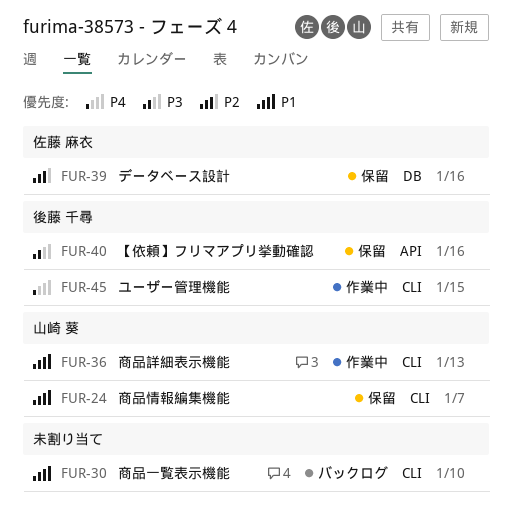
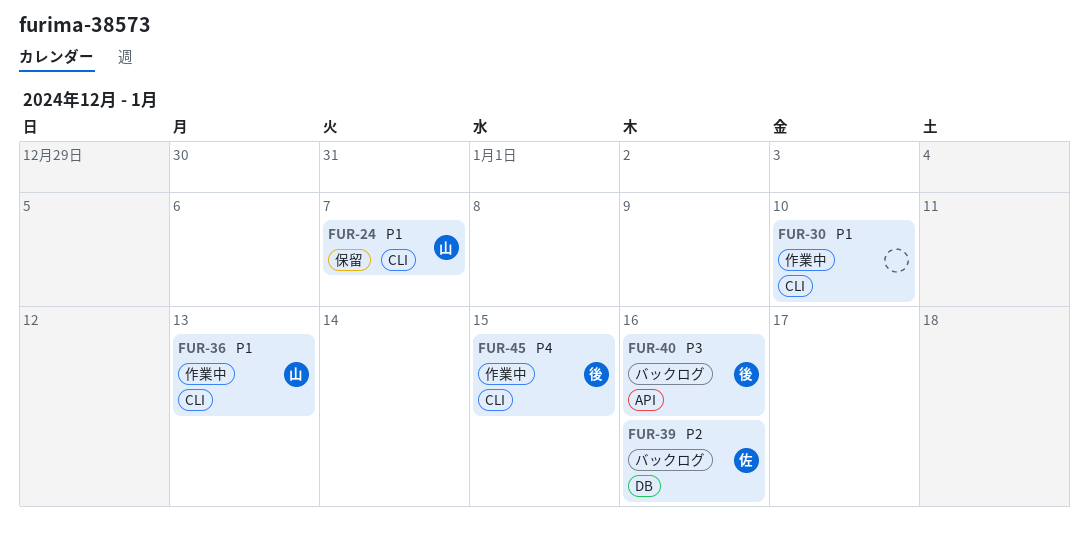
FUR-30, status: バックログ -> 作業中
FUR-39, status: 保留 -> バックログ
FUR-40, status: 保留 -> バックログ

